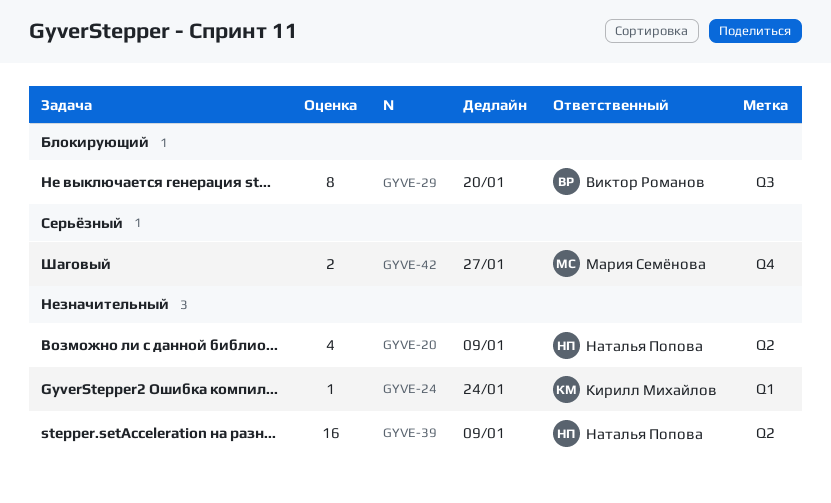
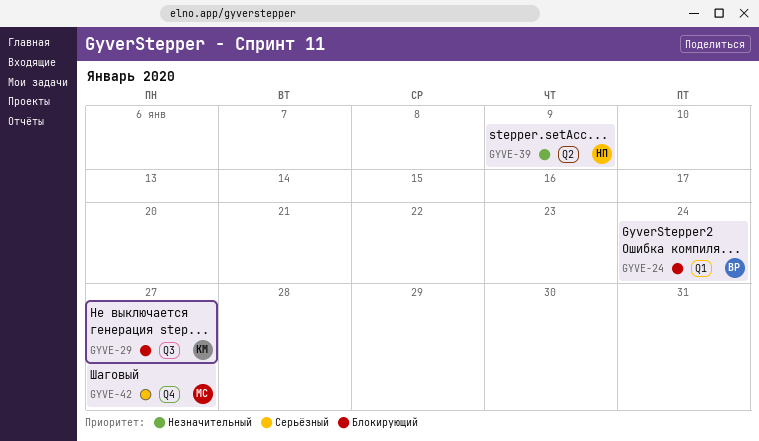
GYVE-20: present -> none
GYVE-24, owner: Кирилл Михайлов -> Виктор Романов
GYVE-24, priority: Незначительный -> Блокирующий
GYVE-29, owner: Виктор Романов -> Кирилл Михайлов
GYVE-29, due: Jan 20 -> Jan 27

